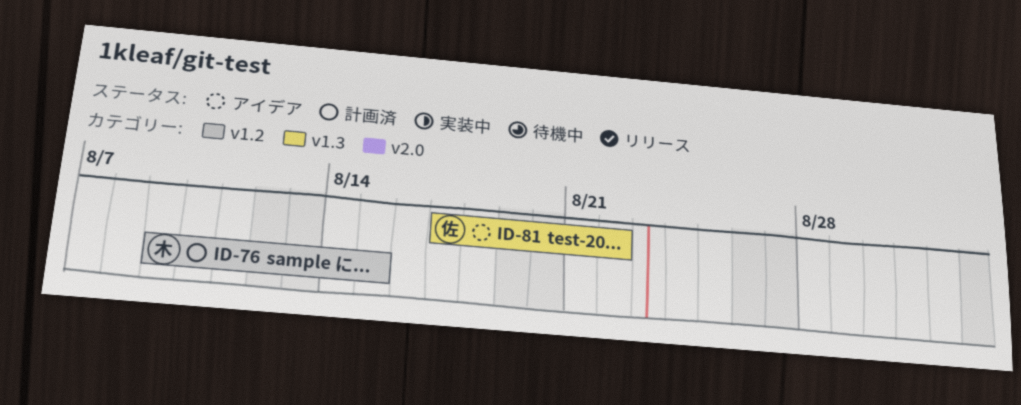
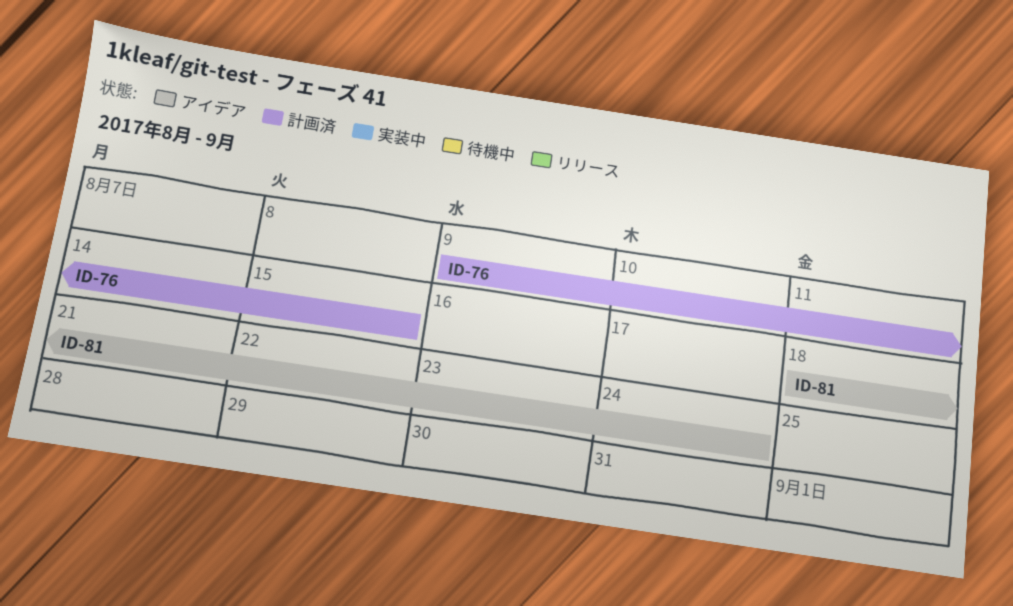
ID-81, start: Aug 17 -> Aug 18
ID-81, due: Aug 22 -> Aug 24

